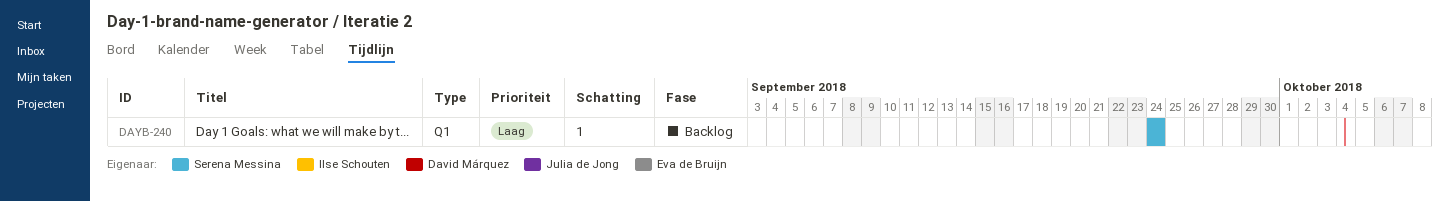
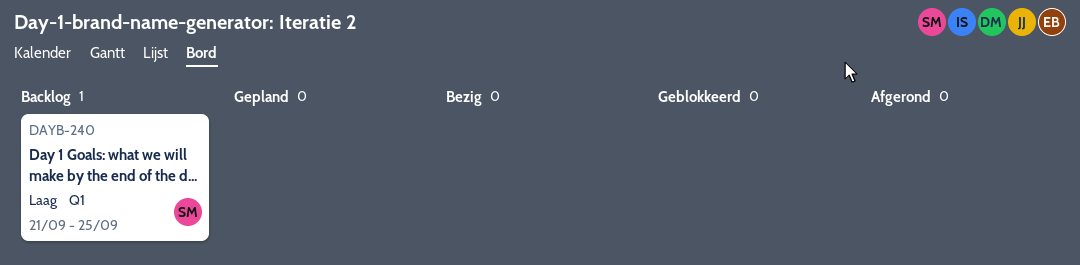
DAYB-240, start: Sep 24 -> Sep 21
DAYB-240, due: Sep 24 -> Sep 25

